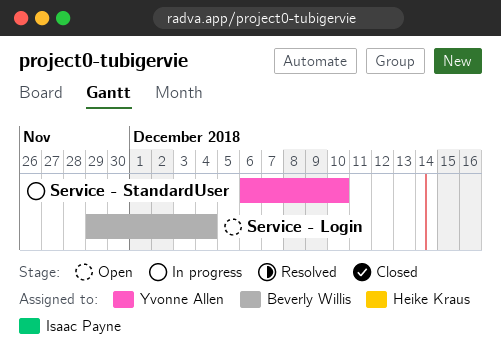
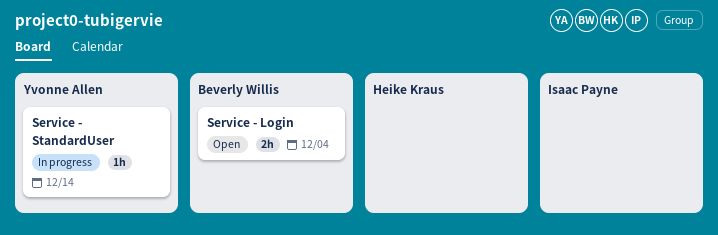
Service - StandardUser, due: Dec 10 -> Dec 14

